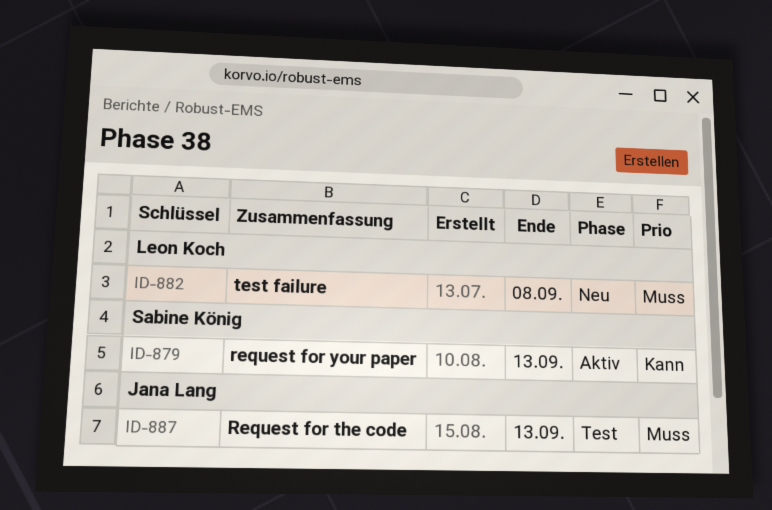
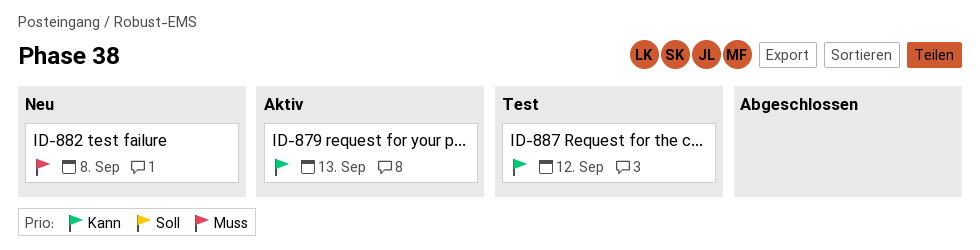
ID-887, priority: Muss -> Kann
ID-887, due: Sep 13 -> Sep 12

